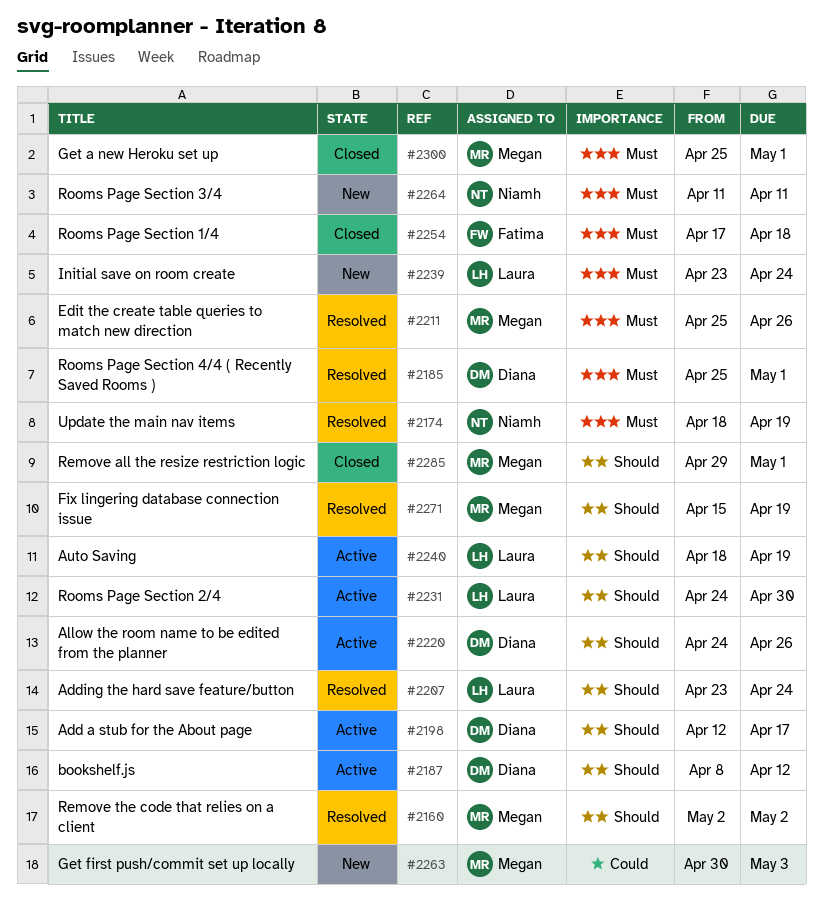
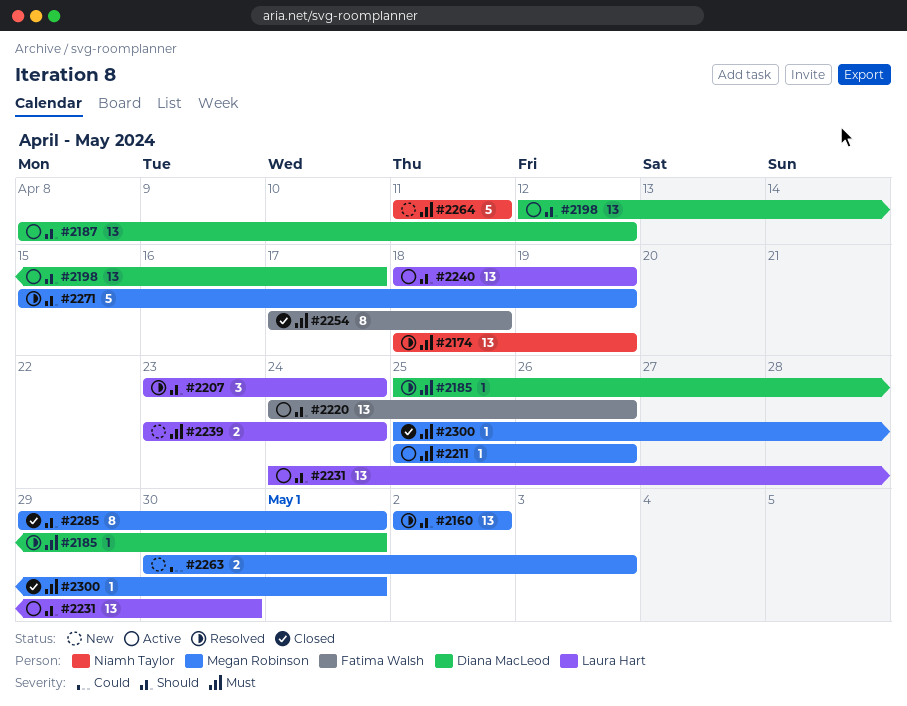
#2211, status: Resolved -> Active
#2220, owner: Diana MacLeod -> Fatima Walsh

